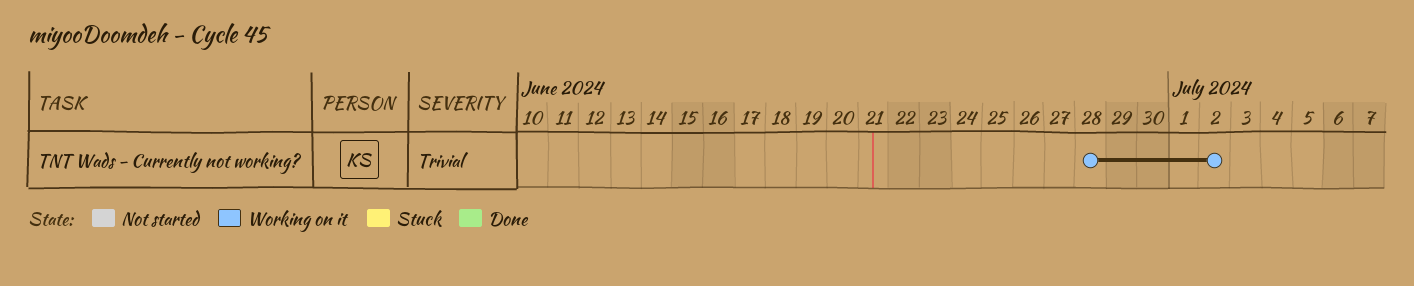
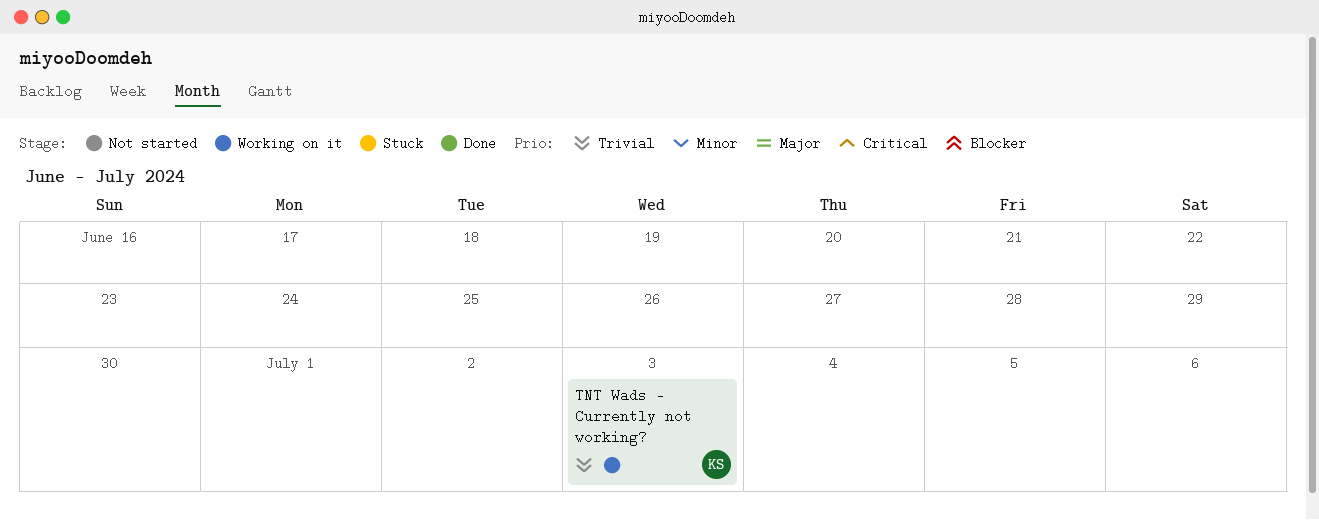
TNT Wads - Currently not working?, due: Jul 2 -> Jul 3

